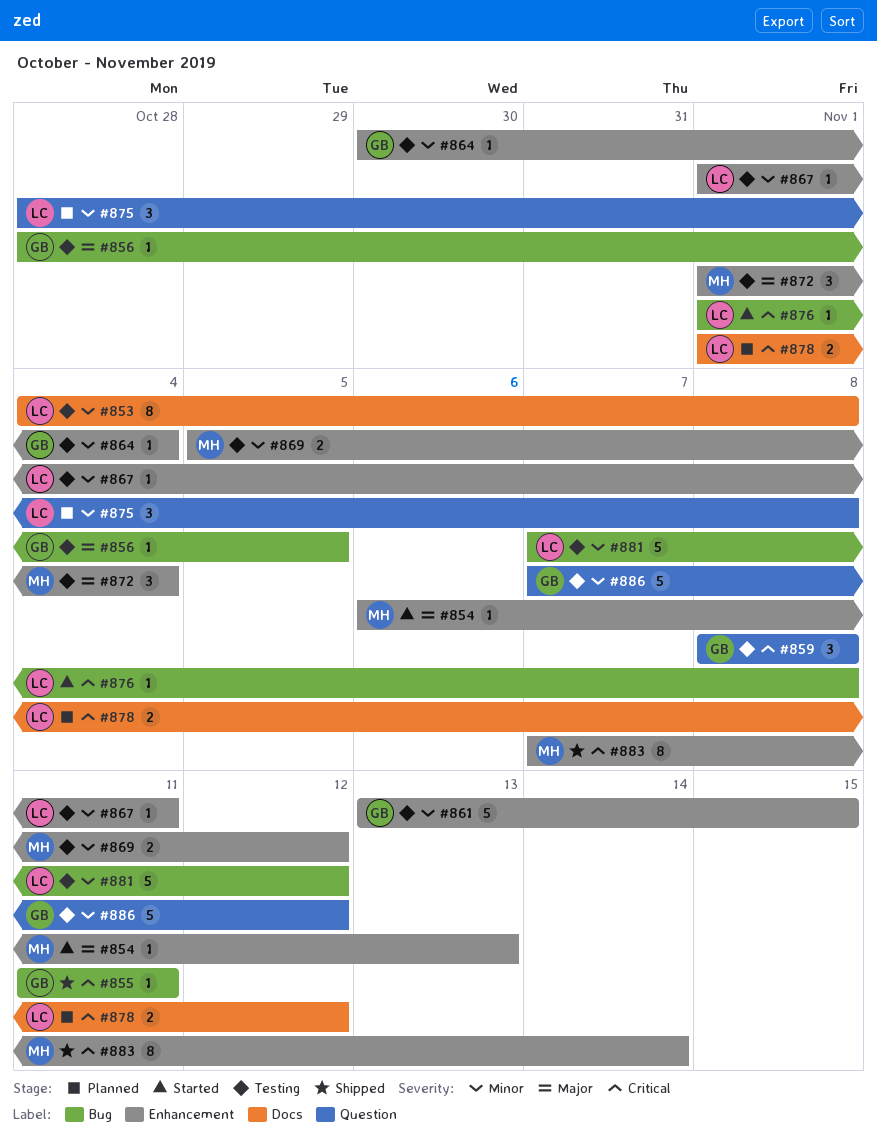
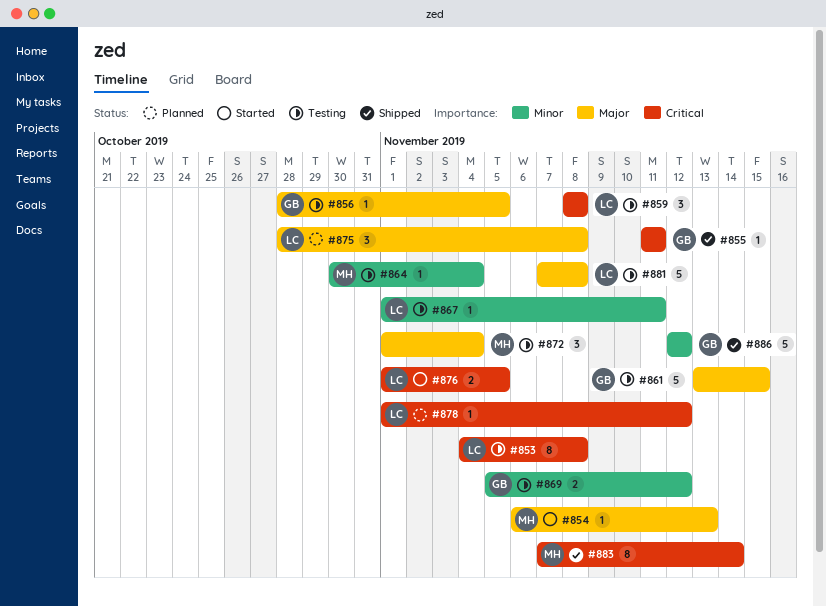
#853, priority: Minor -> Critical
#859, owner: GB -> LC
#861, priority: Minor -> Major
#864, owner: GB -> MH
#869, owner: MH -> GB
#875, priority: Minor -> Major
#876, estimate: 1 -> 2
#876, due: Nov 8 -> Nov 5
#878, estimate: 2 -> 1
#881, priority: Minor -> Major
#881, due: Nov 12 -> Nov 8
#886, status: Testing -> Shipped
#886, start: Nov 7 -> Nov 12

